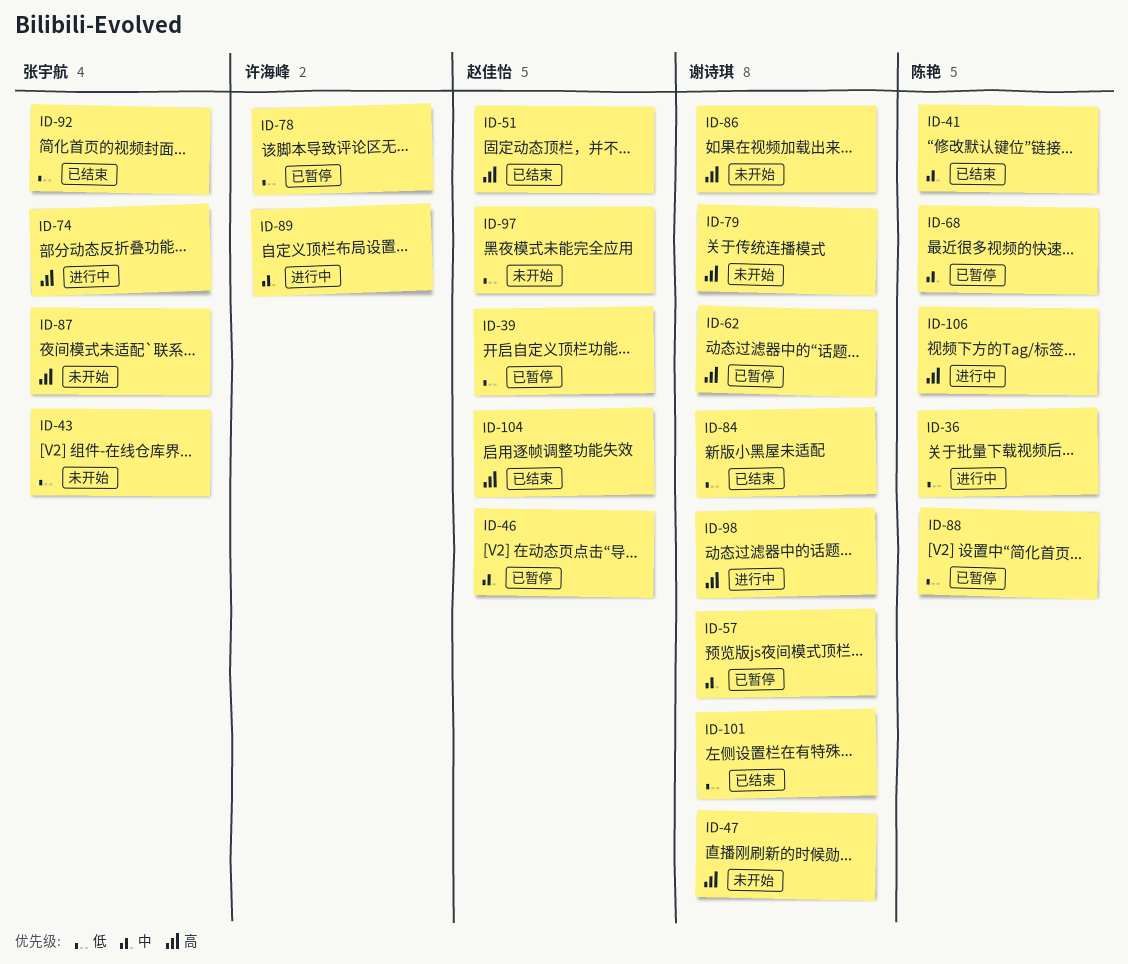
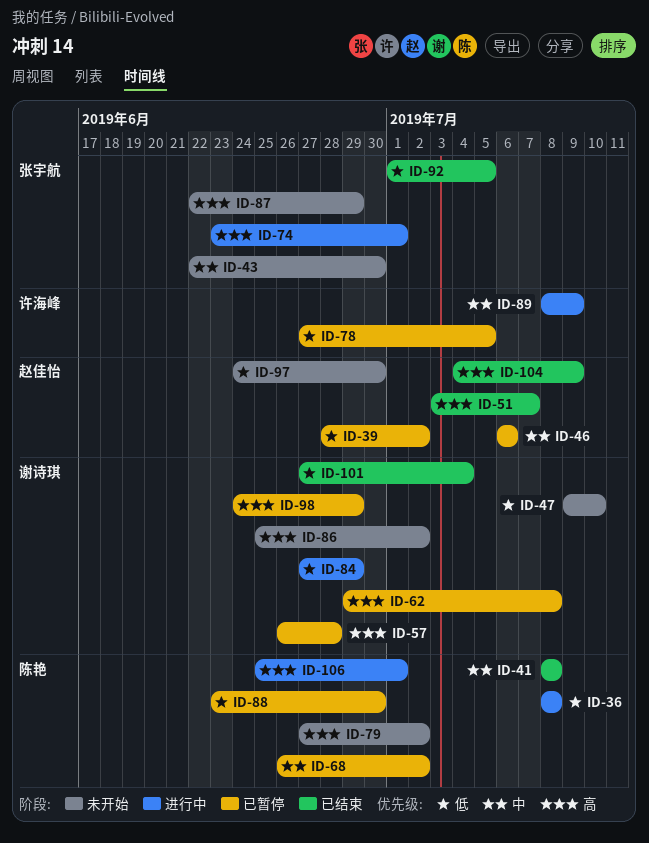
ID-43, priority: 低 -> 中
ID-47, priority: 高 -> 低
ID-57, priority: 中 -> 高
ID-79, owner: 谢诗琪 -> 陈艳
ID-84, status: 已结束 -> 进行中
ID-98, status: 进行中 -> 已暂停

